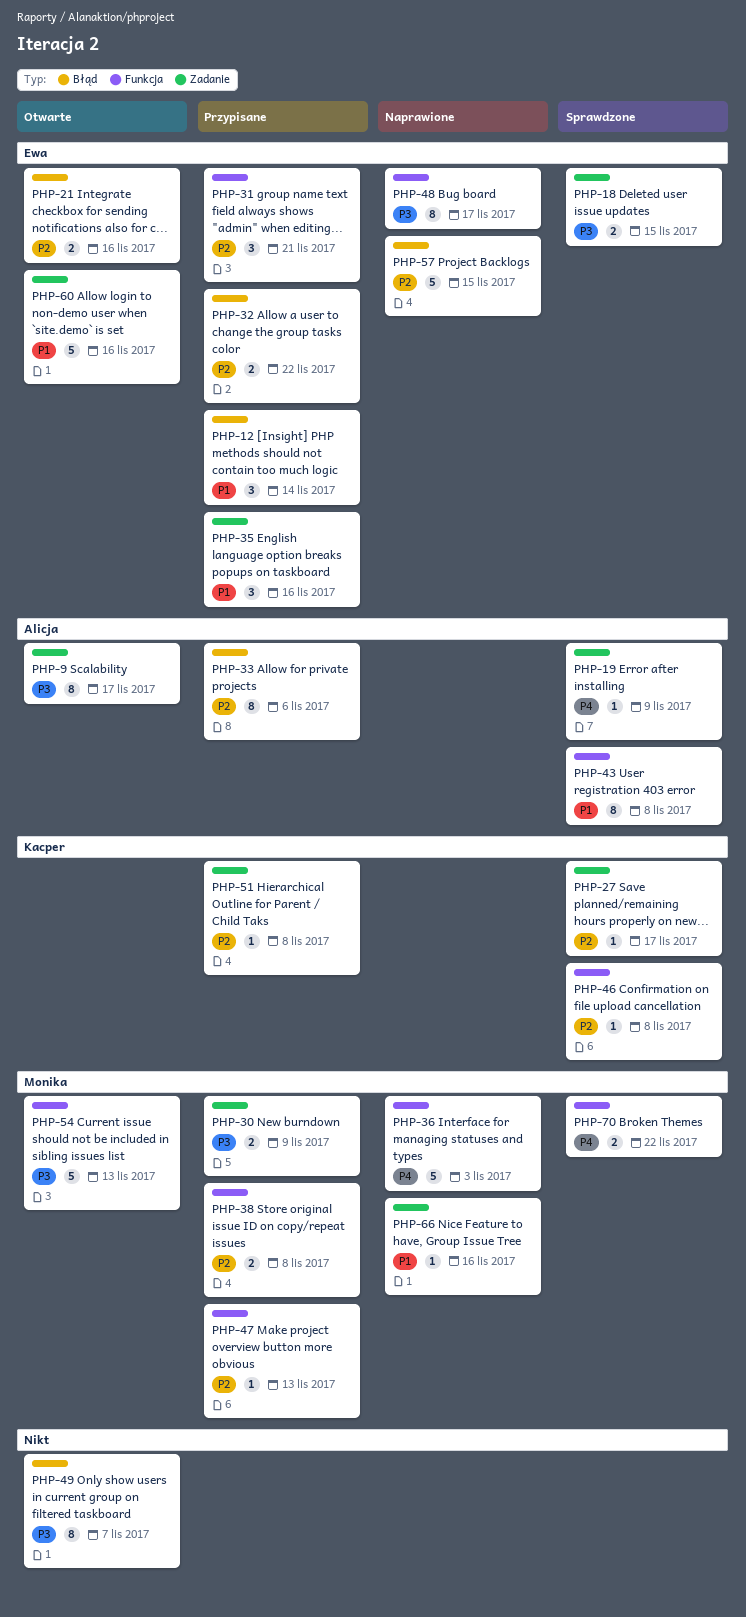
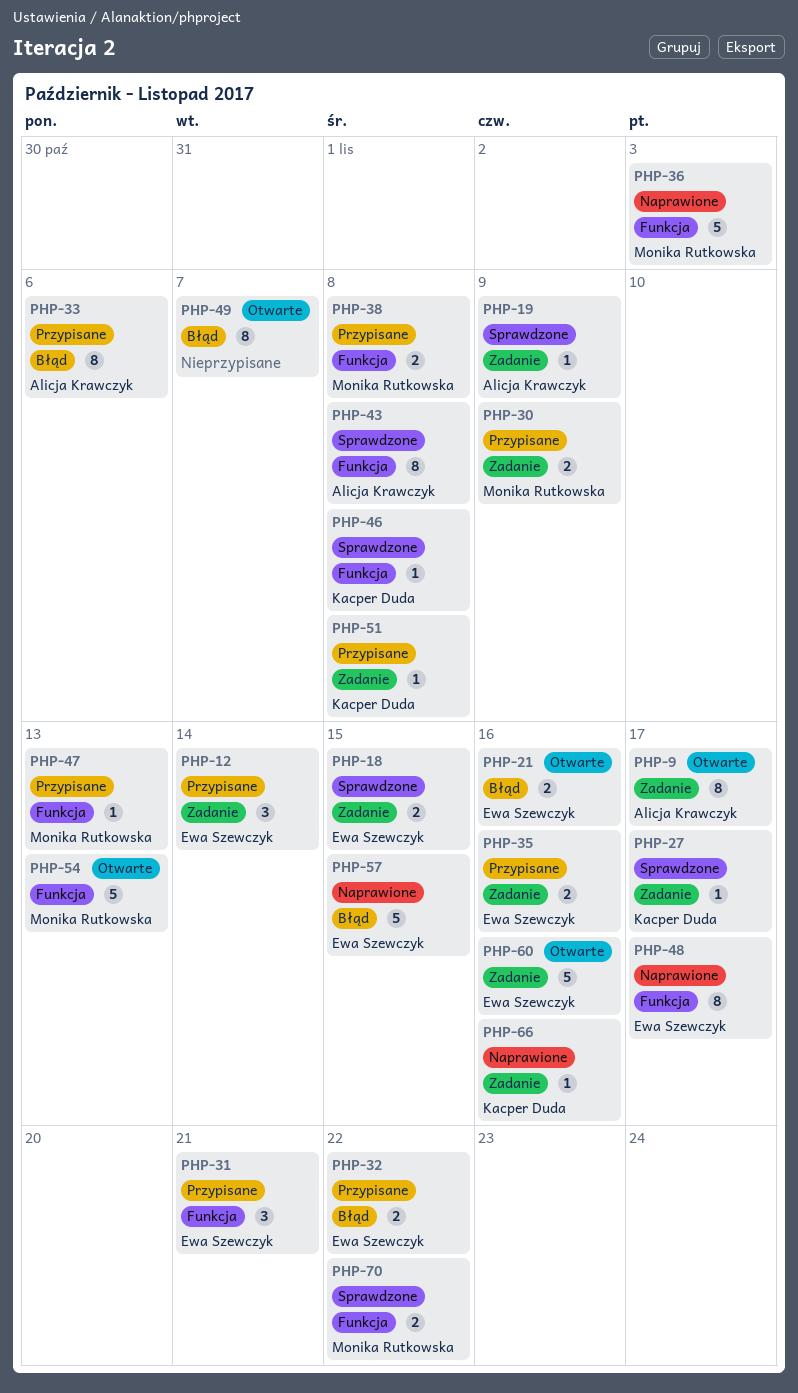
PHP-12, label: Błąd -> Zadanie
PHP-35, estimate: 3 -> 2
PHP-66, owner: Monika Rutkowska -> Kacper Duda

